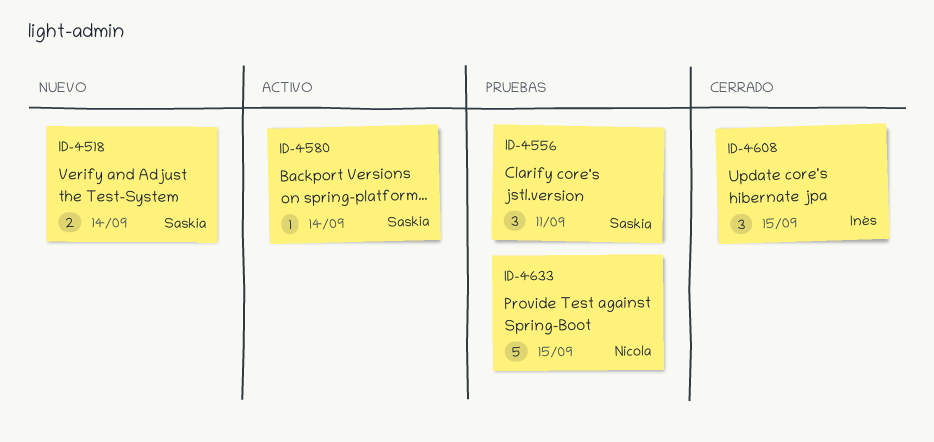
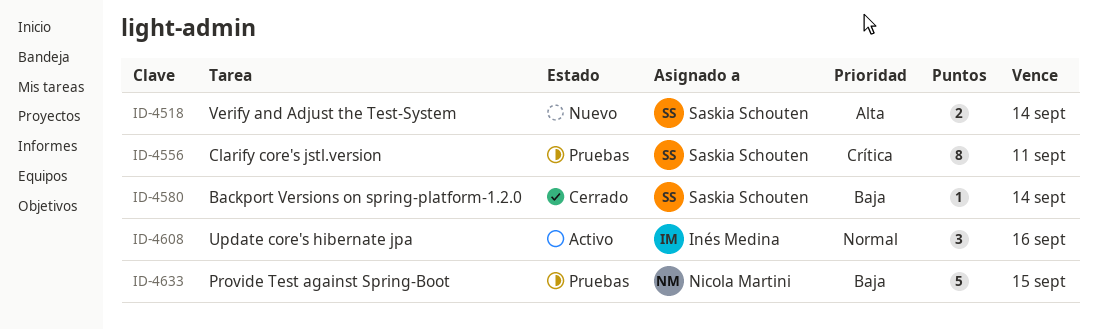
ID-4556, estimate: 3 -> 8
ID-4580, status: Activo -> Cerrado
ID-4608, status: Cerrado -> Activo
ID-4608, due: Sep 15 -> Sep 16

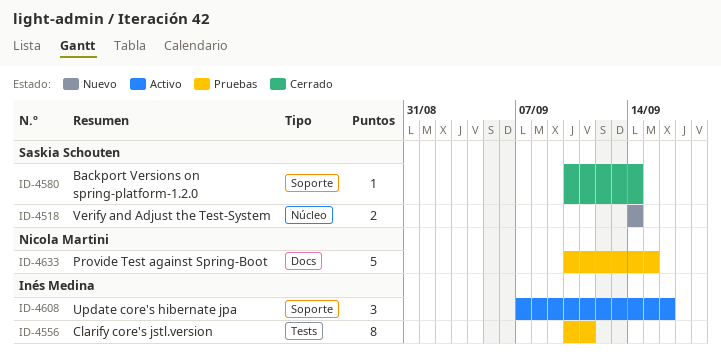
ID-4556, owner: Saskia Schouten -> Inés Medina

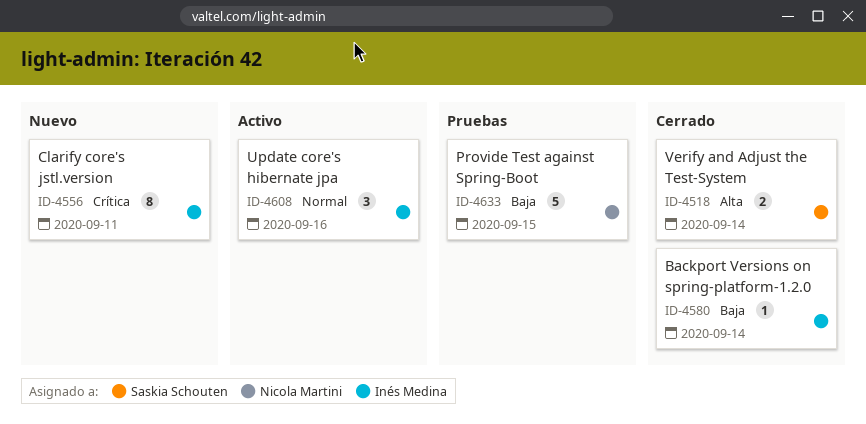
ID-4518, status: Nuevo -> Cerrado
ID-4556, status: Pruebas -> Nuevo
ID-4580, owner: Saskia Schouten -> Inés Medina

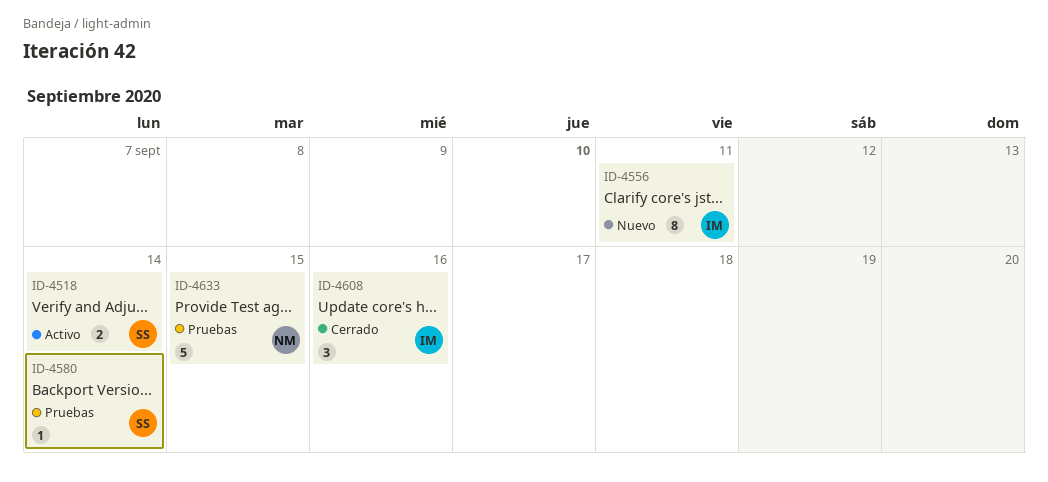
ID-4518, status: Cerrado -> Activo
ID-4580, status: Cerrado -> Pruebas
ID-4580, owner: Inés Medina -> Saskia Schouten
ID-4608, status: Activo -> Cerrado

